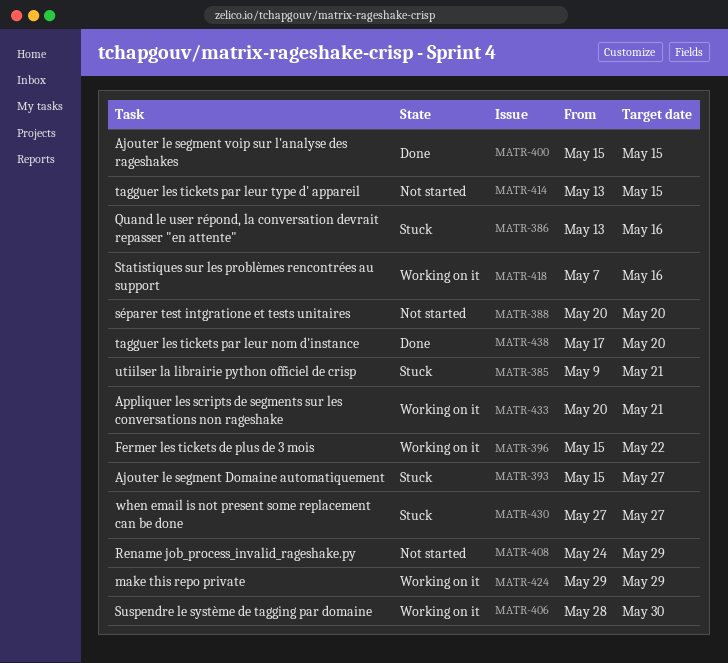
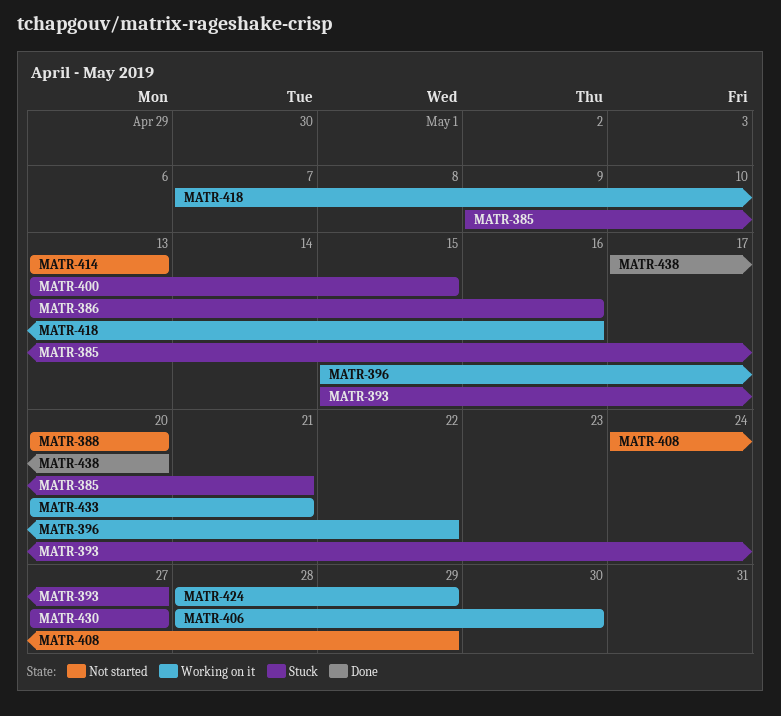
MATR-400, status: Done -> Stuck
MATR-400, start: May 15 -> May 13
MATR-414, due: May 15 -> May 13
MATR-424, start: May 29 -> May 28

